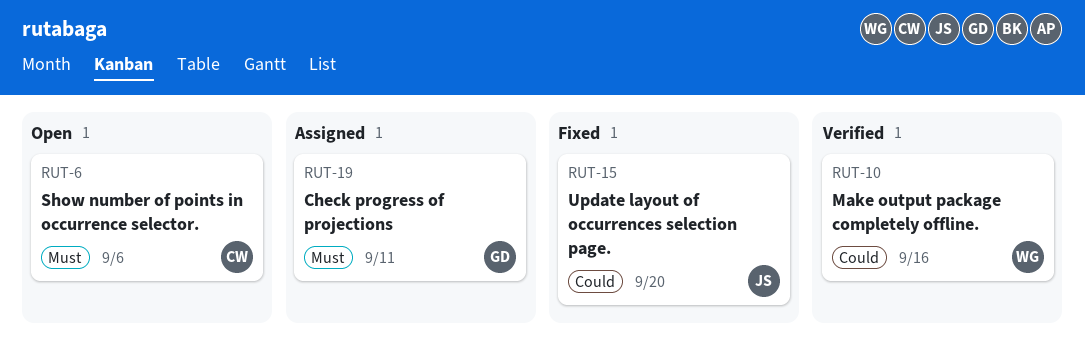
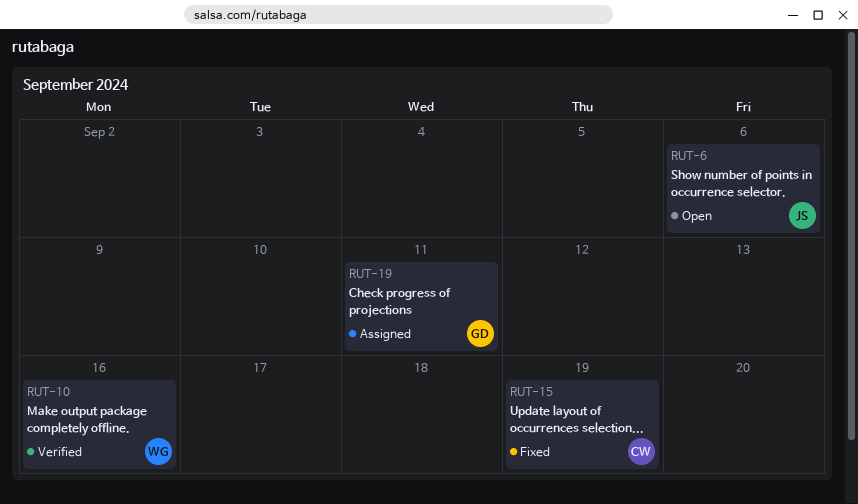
RUT-6, owner: CW -> JS
RUT-15, owner: JS -> CW
RUT-15, due: Sep 20 -> Sep 19

